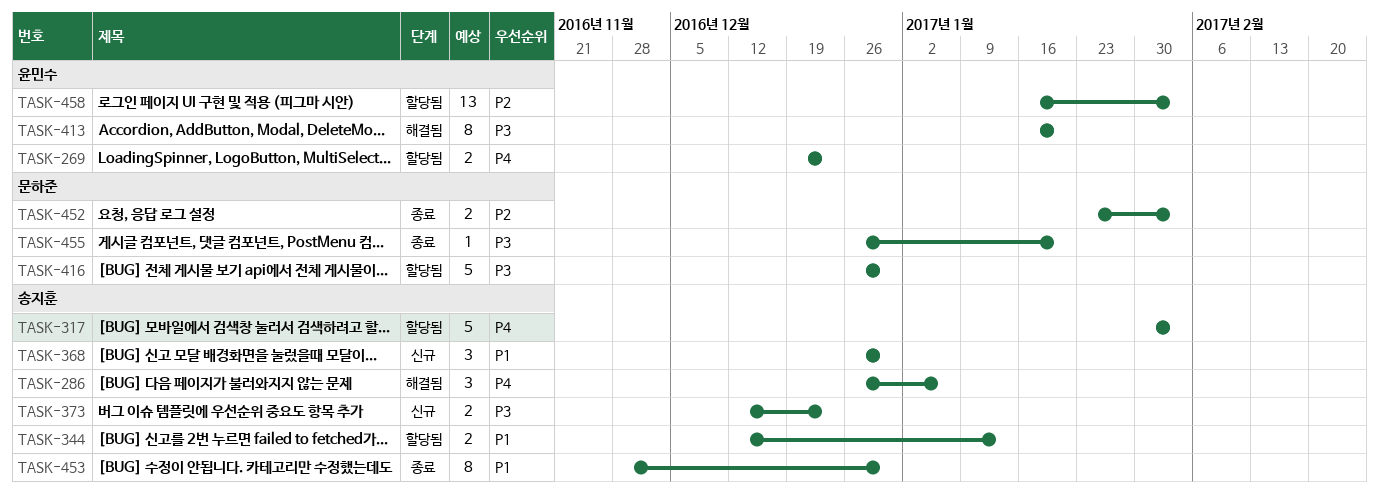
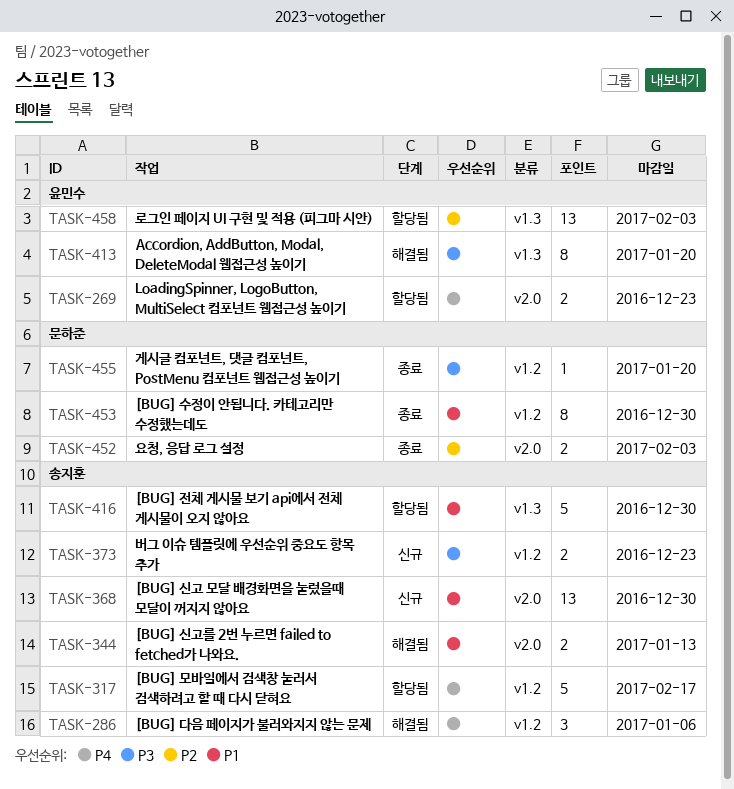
TASK-317, due: Feb 3 -> Feb 17
TASK-344, status: 할당됨 -> 해결됨
TASK-368, estimate: 3 -> 13
TASK-416, owner: 문하준 -> 송지훈
TASK-416, priority: P3 -> P1
TASK-453, owner: 송지훈 -> 문하준

